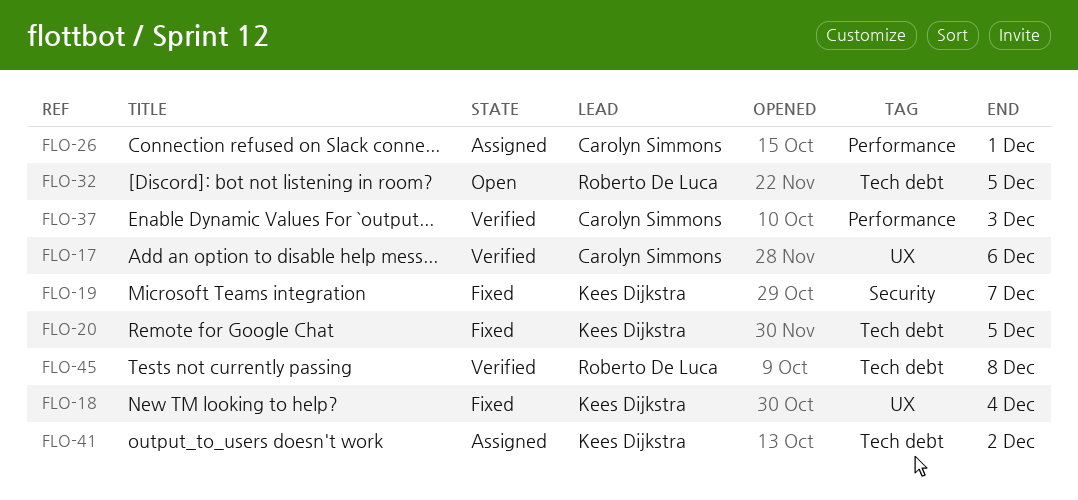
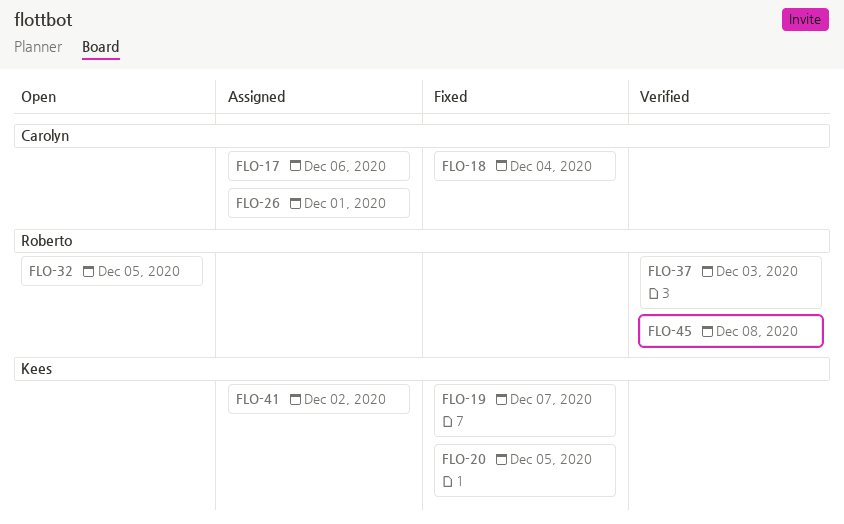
FLO-17, status: Verified -> Assigned
FLO-18, owner: Kees Dijkstra -> Carolyn Simmons
FLO-37, owner: Carolyn Simmons -> Roberto De Luca

